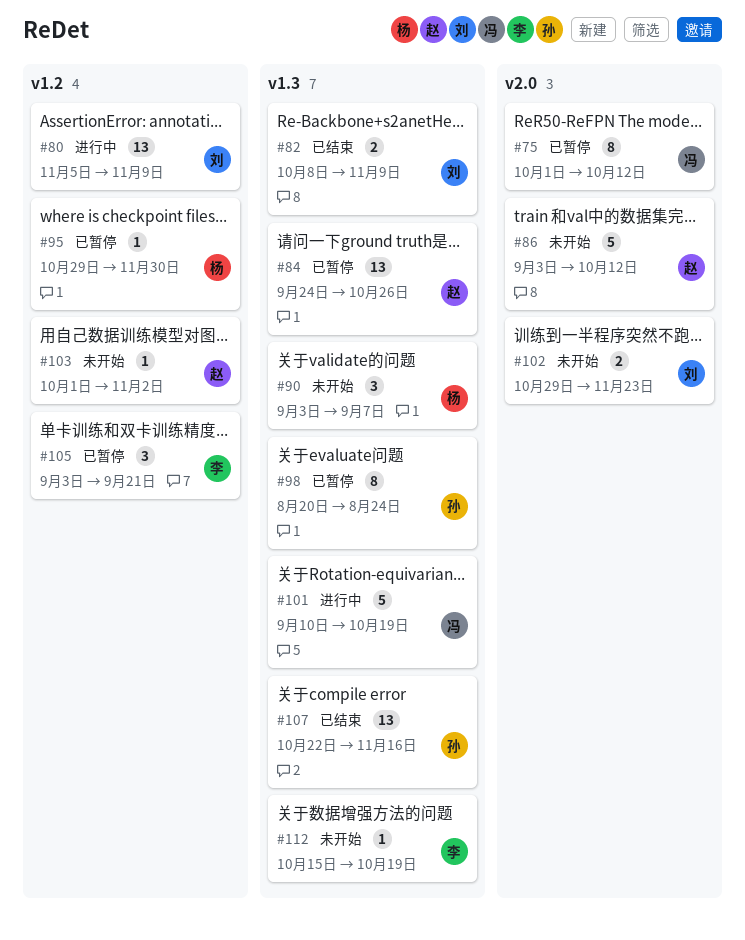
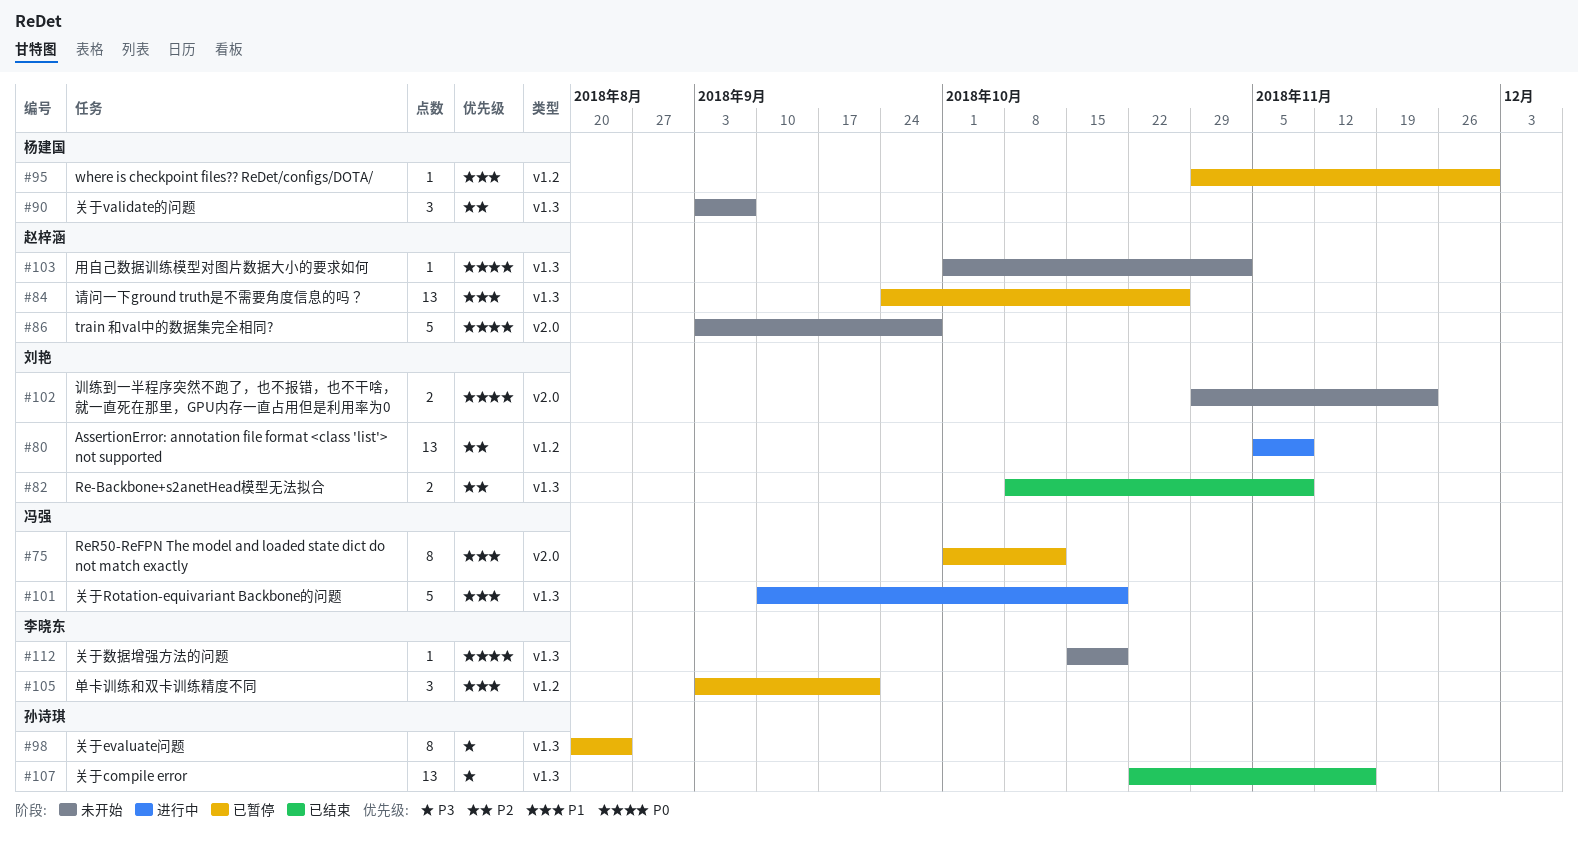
#86, due: Oct 12 -> Sep 28
#103, label: v1.2 -> v1.3

